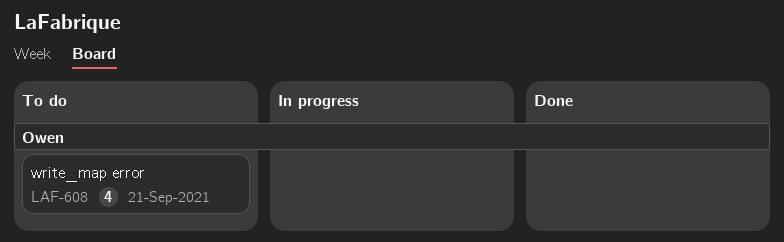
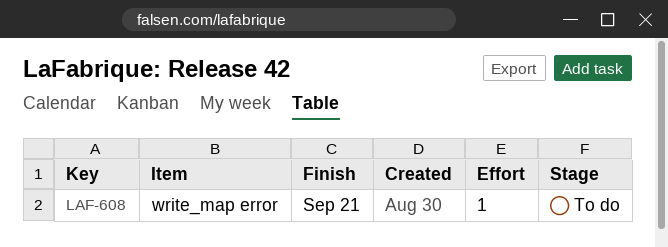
LAF-608, estimate: 4 -> 1

